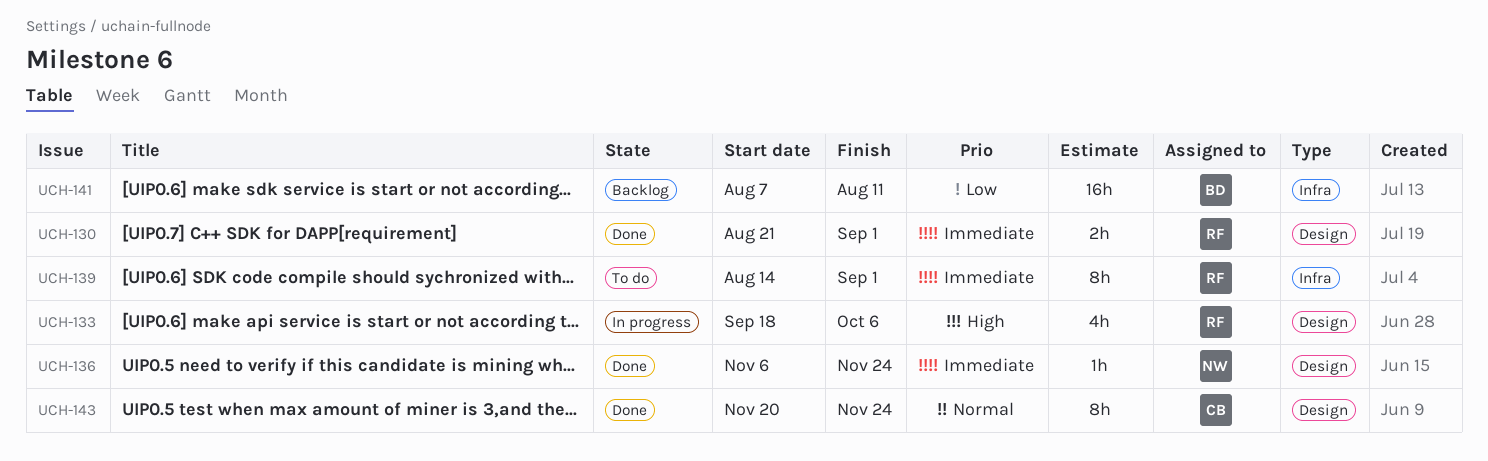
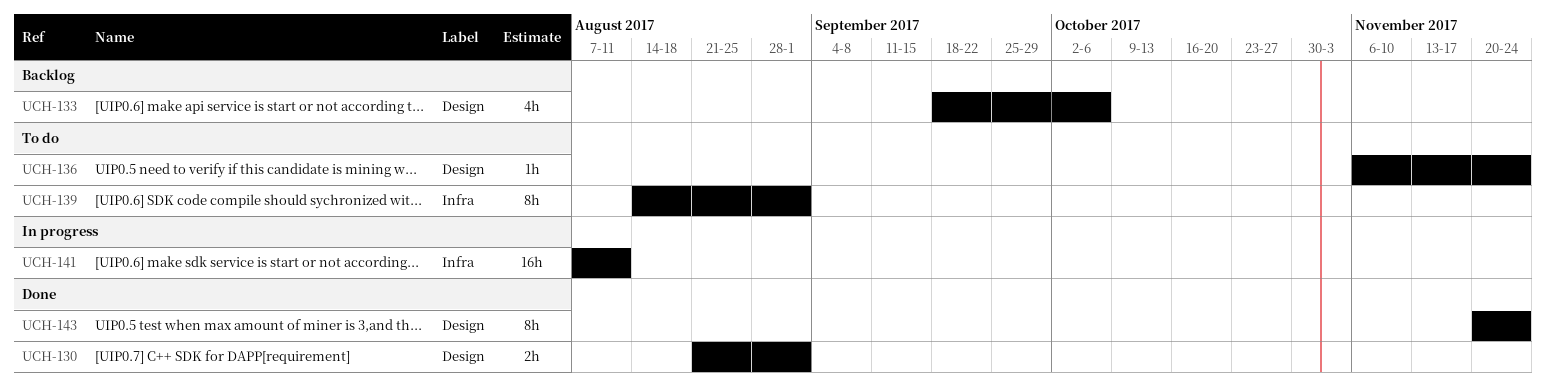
UCH-133, status: In progress -> Backlog
UCH-136, status: Done -> To do
UCH-141, status: Backlog -> In progress

